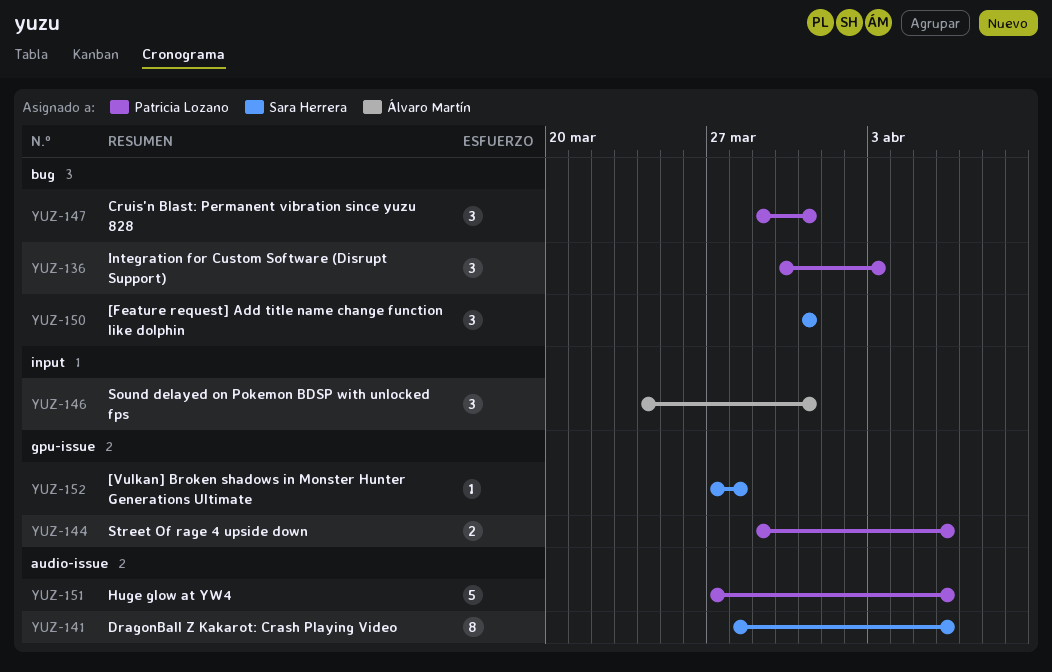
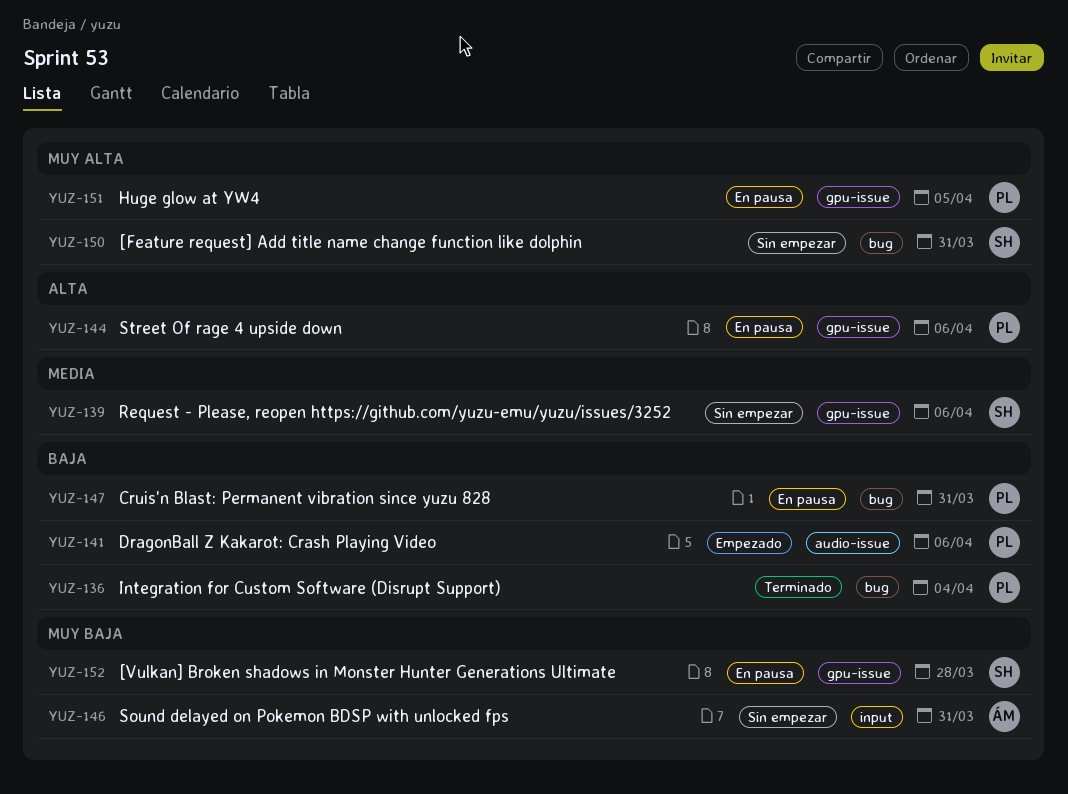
YUZ-136, due: Apr 3 -> Apr 4
YUZ-139: none -> present
YUZ-141, owner: Sara Herrera -> Patricia Lozano
YUZ-151, label: audio-issue -> gpu-issue
YUZ-151, due: Apr 6 -> Apr 5

